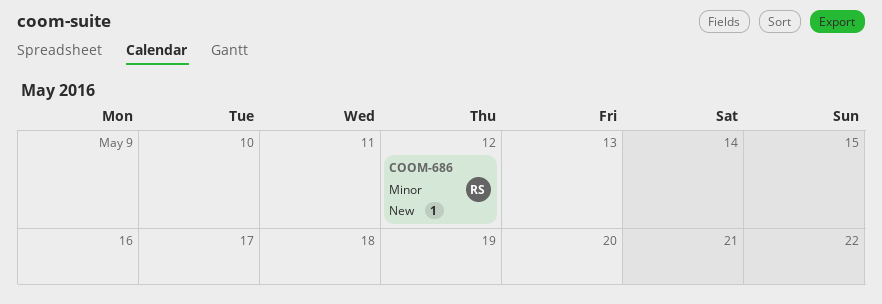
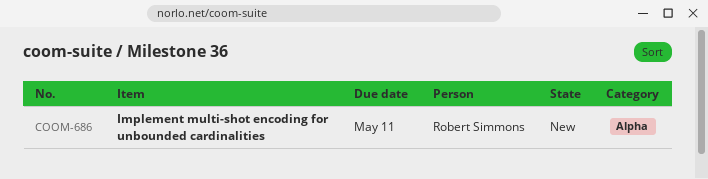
COOM-686, due: May 12 -> May 11

